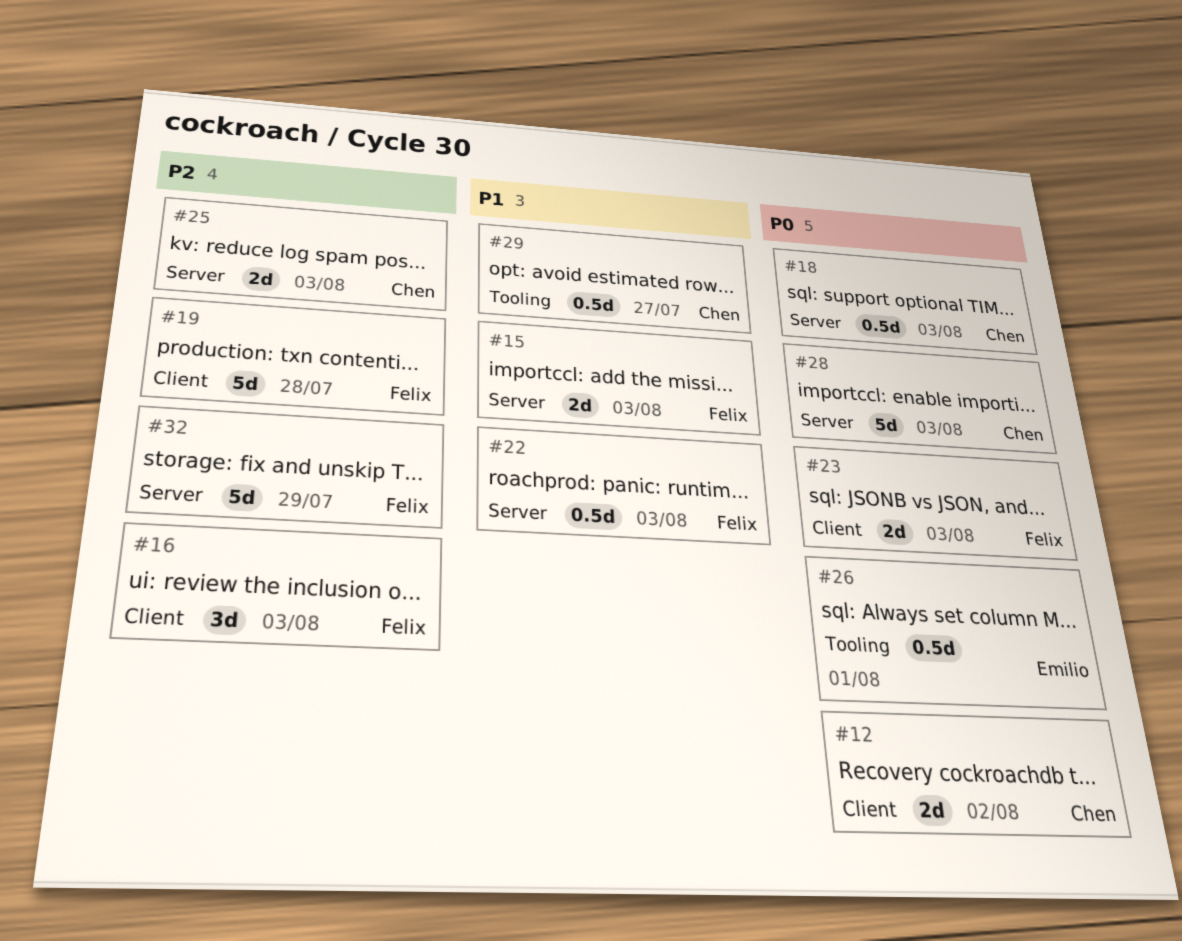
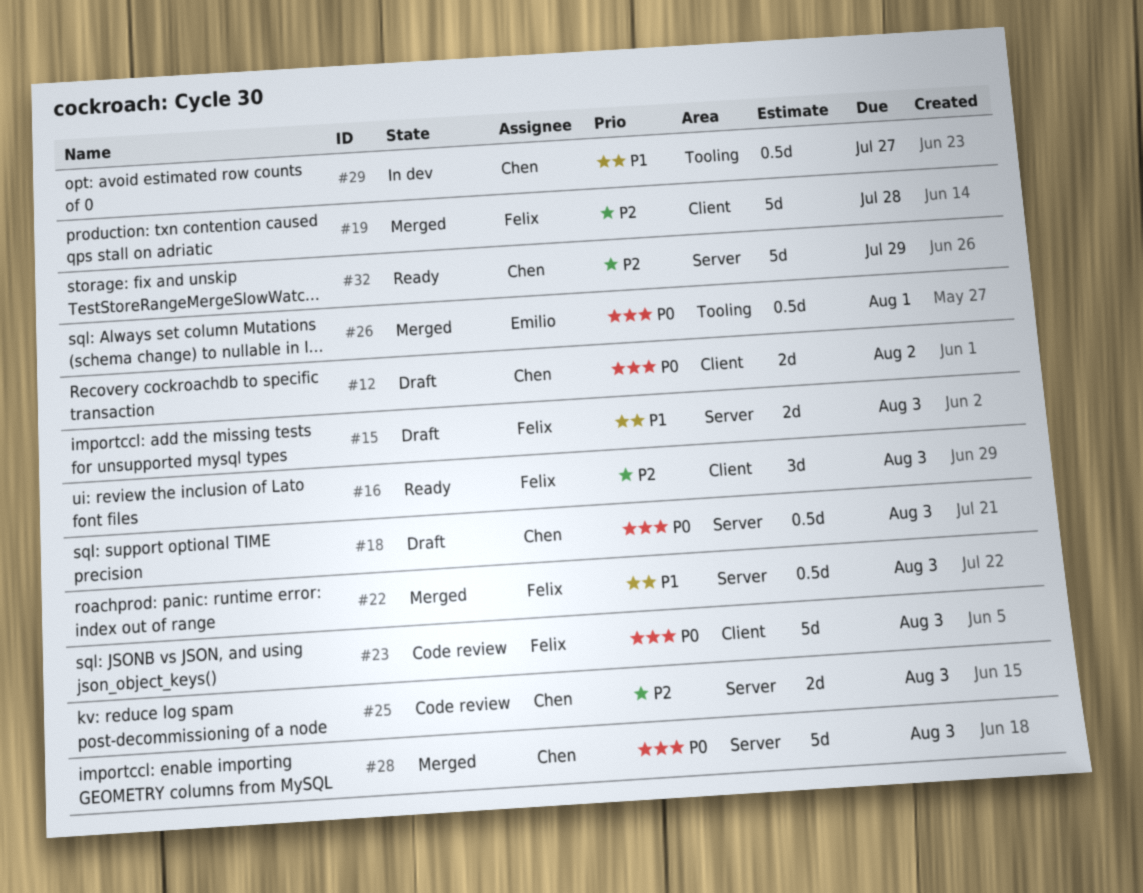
#23, estimate: 2d -> 5d
#32, owner: Felix -> Chen

